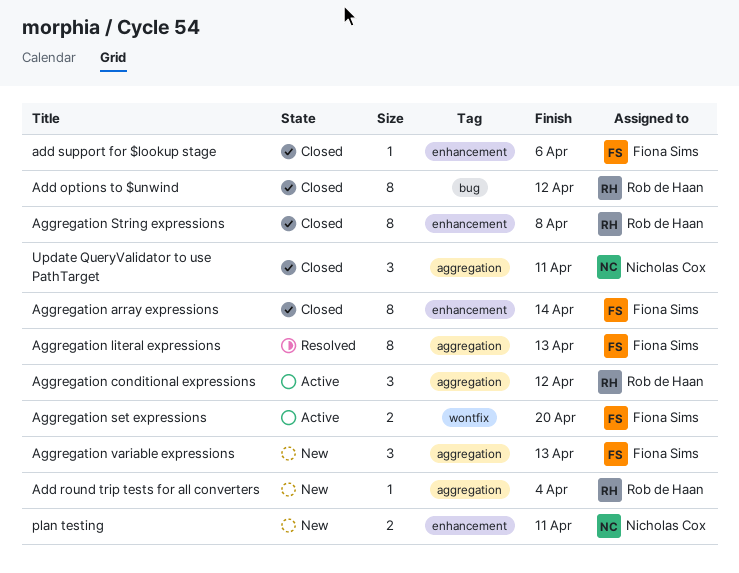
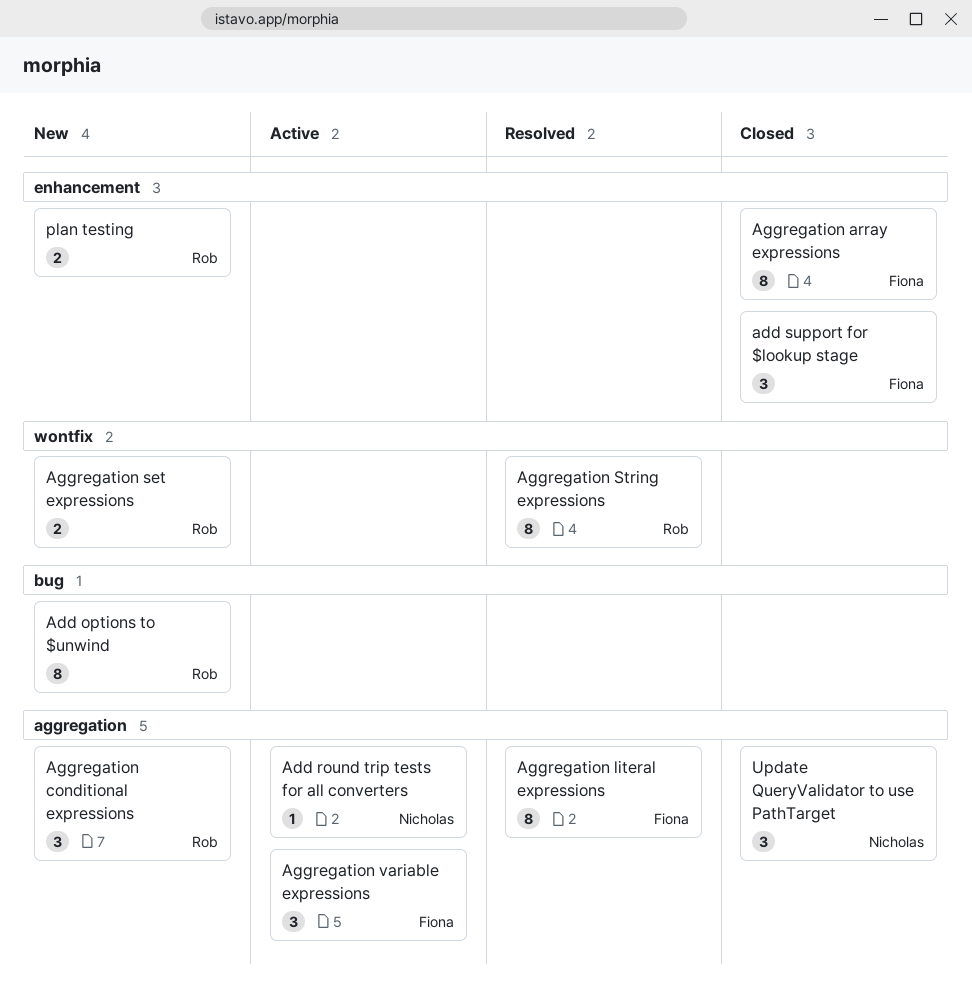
Add options to $unwind, status: Closed -> New
Add round trip tests for all converters, status: New -> Active
Add round trip tests for all converters, owner: Rob de Haan -> Nicholas Cox
add support for $lookup stage, estimate: 1 -> 3
Aggregation conditional expressions, status: Active -> New
Aggregation set expressions, status: Active -> New
Aggregation set expressions, owner: Fiona Sims -> Rob de Haan
Aggregation String expressions, status: Closed -> Resolved
Aggregation String expressions, label: enhancement -> wontfix
Aggregation variable expressions, status: New -> Active
plan testing, owner: Nicholas Cox -> Rob de Haan

